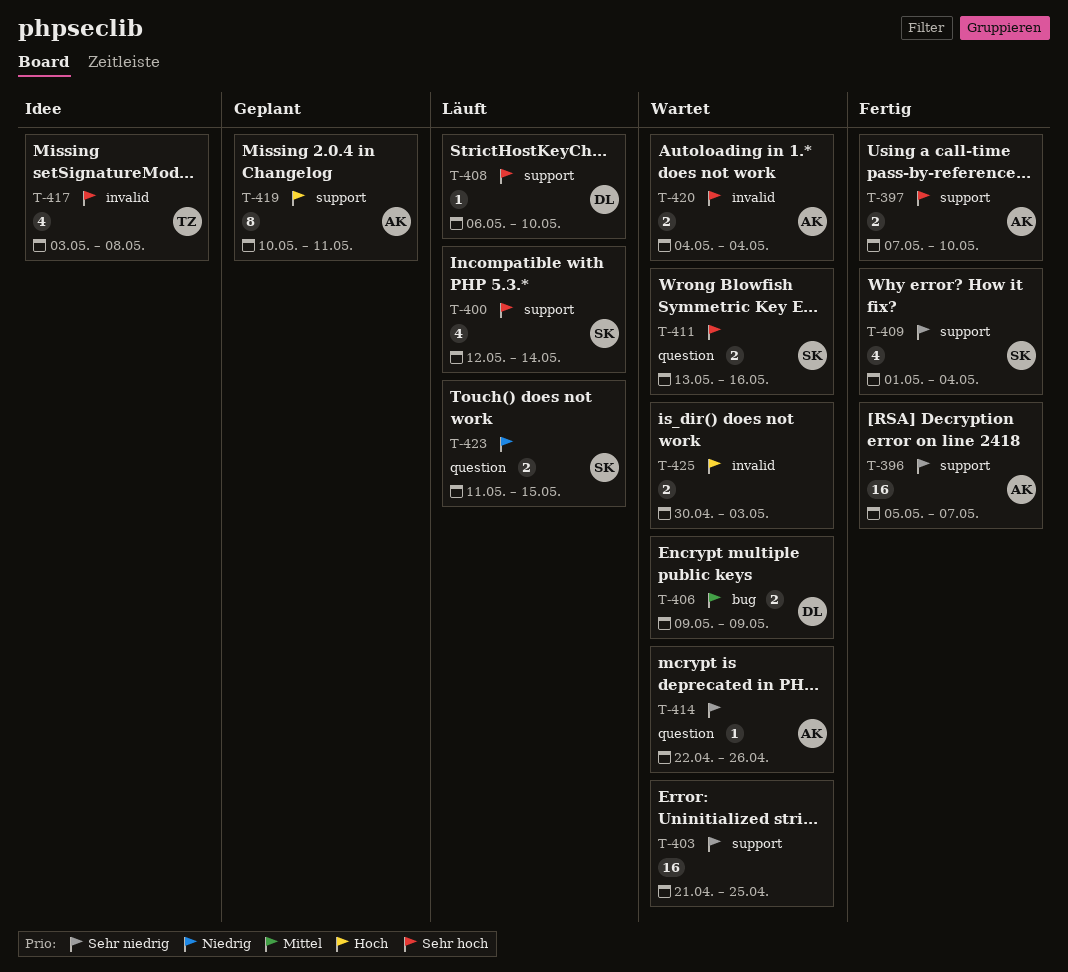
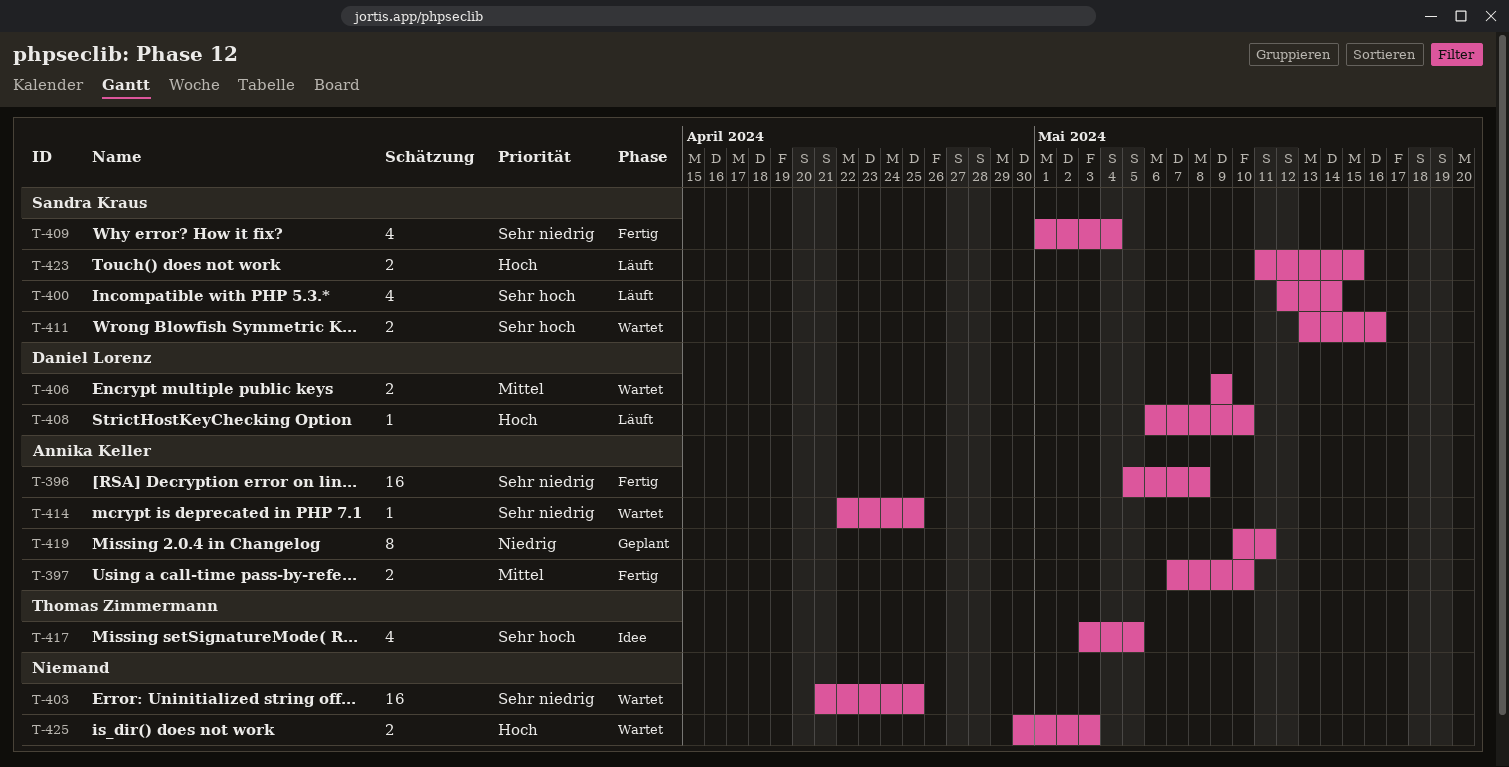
T-396, due: May 7 -> May 8
T-397, priority: Sehr hoch -> Mittel
T-408, priority: Sehr hoch -> Hoch
T-414, due: Apr 26 -> Apr 25
T-417, due: May 8 -> May 5
T-419, priority: Hoch -> Niedrig
T-420: present -> none
T-423, priority: Niedrig -> Hoch

